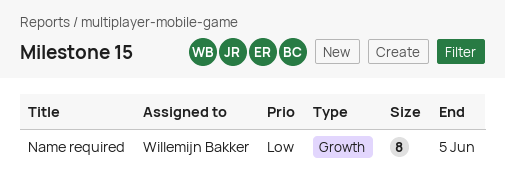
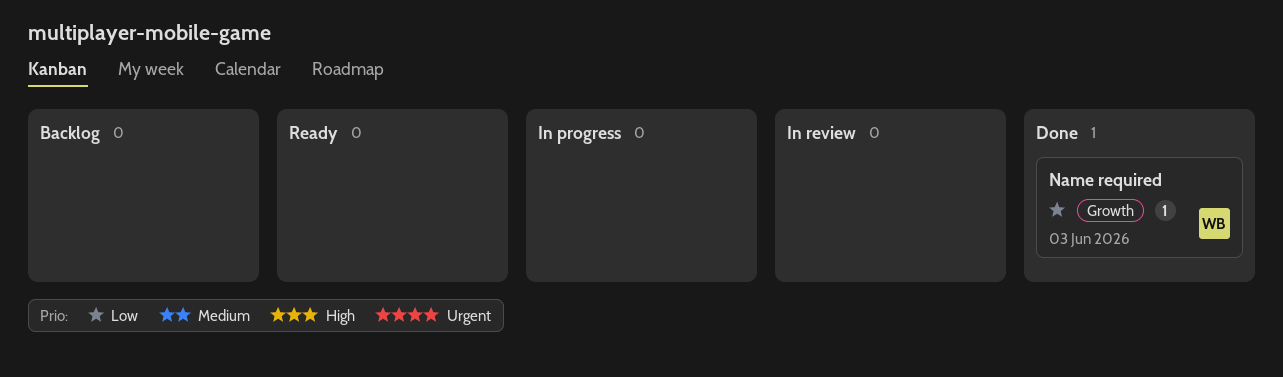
Name required, estimate: 8 -> 1
Name required, due: Jun 5 -> Jun 3

